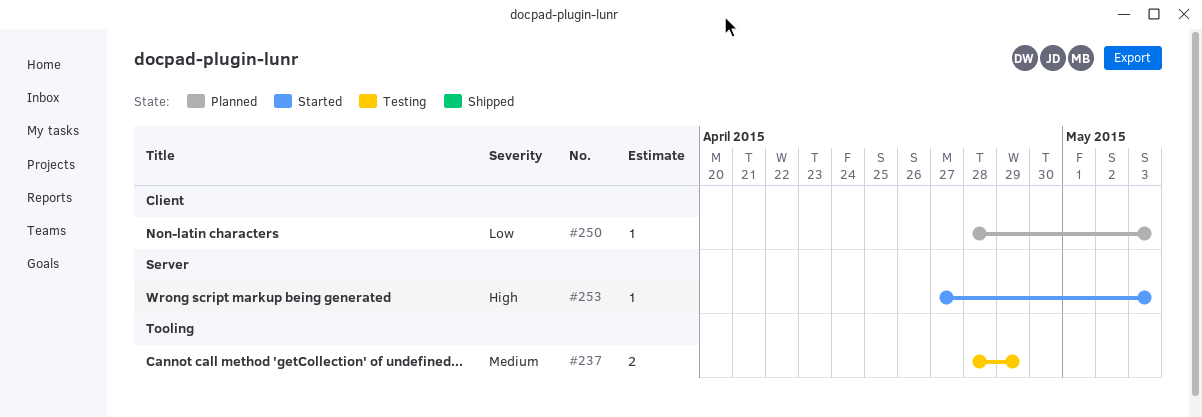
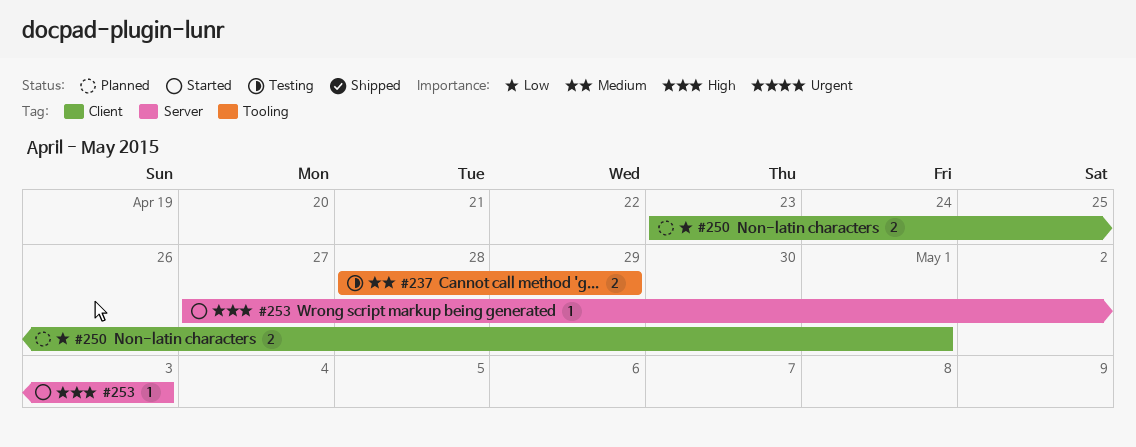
#250, estimate: 1 -> 2
#250, start: Apr 28 -> Apr 23
#250, due: May 3 -> May 1

